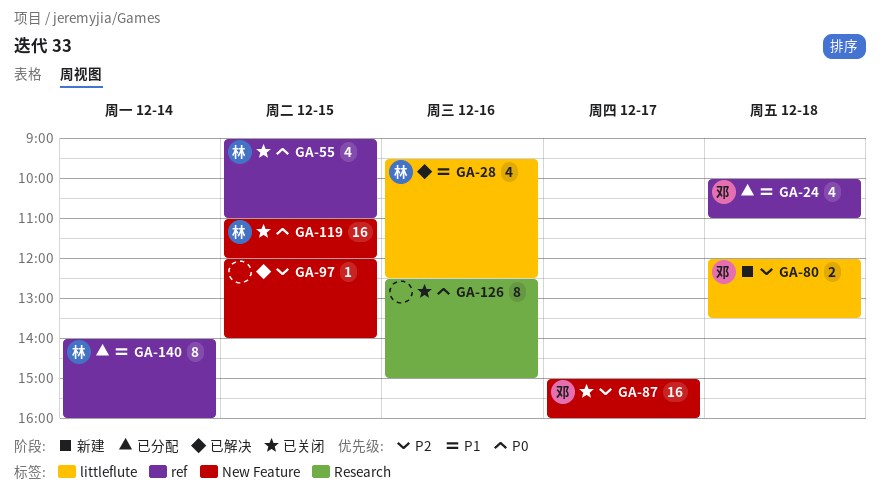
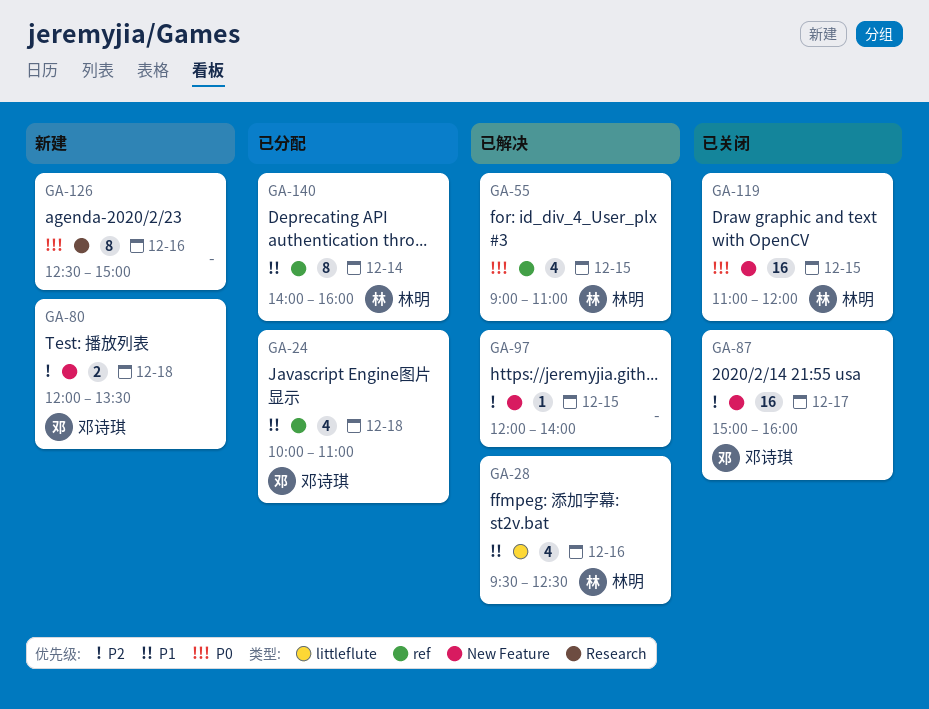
GA-55, status: 已关闭 -> 已解决
GA-80, label: littleflute -> New Feature
GA-126, status: 已关闭 -> 新建

